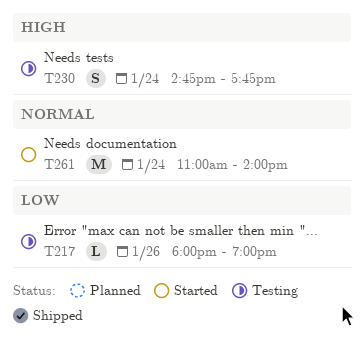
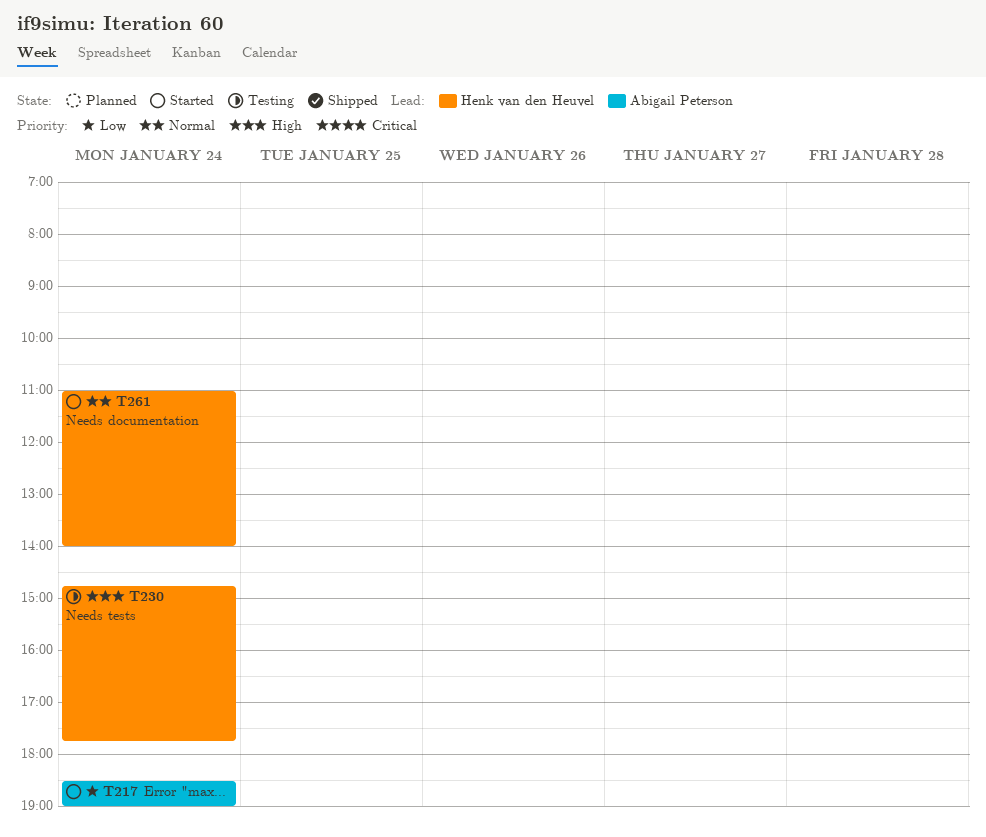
T217, status: Testing -> Started
T217, day: Jan 26 -> Jan 24
T217, begins: 18:00 -> 18:30

